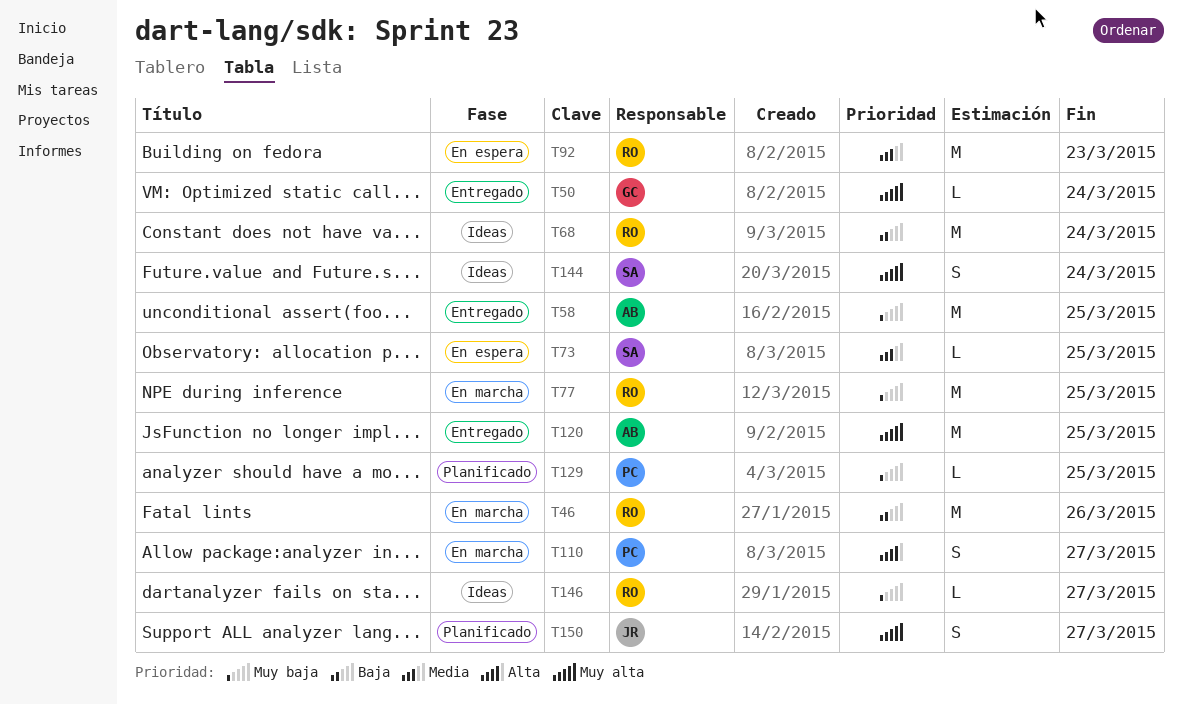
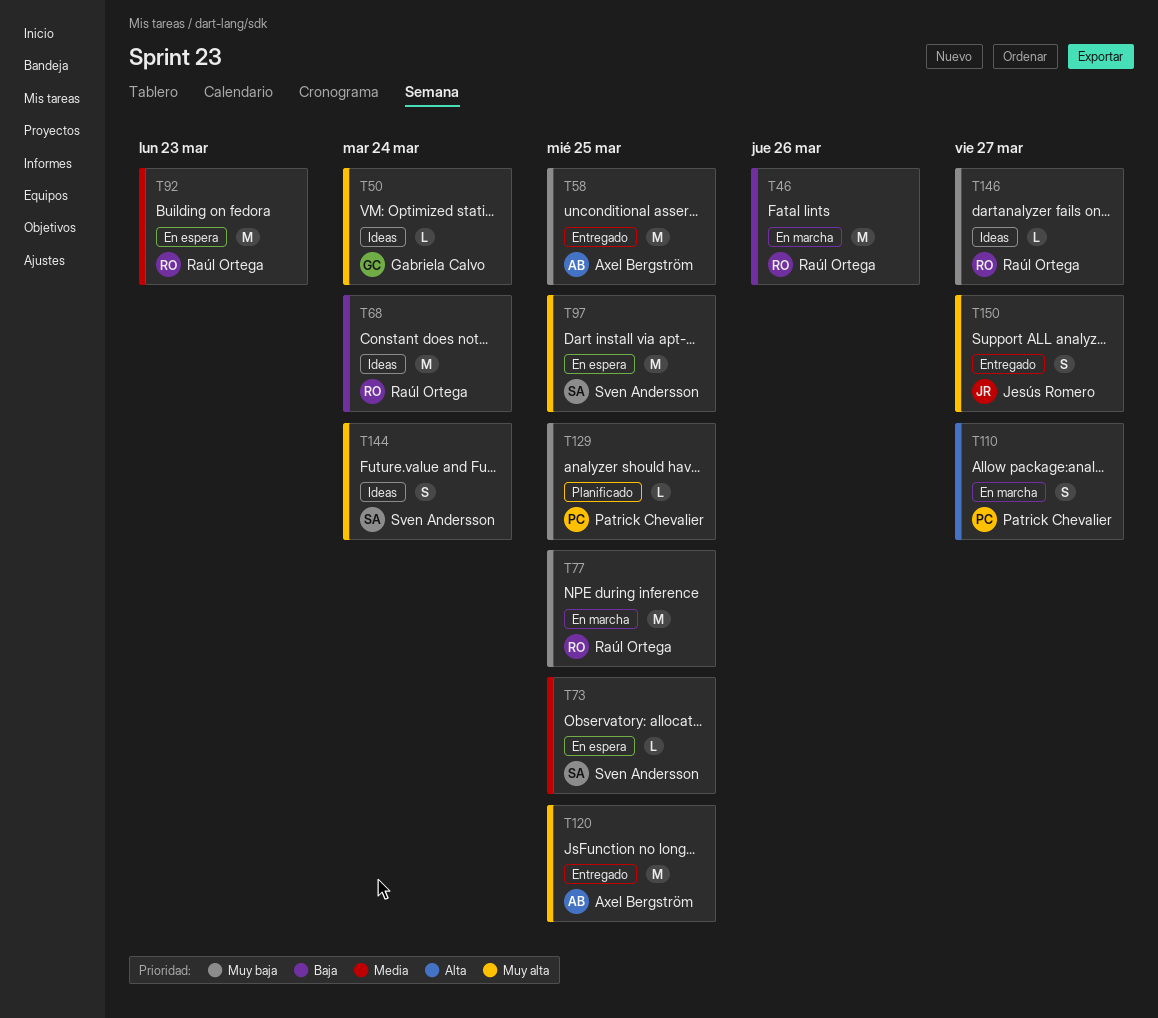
T50, status: Entregado -> Ideas
T97: none -> present
T150, status: Planificado -> Entregado

